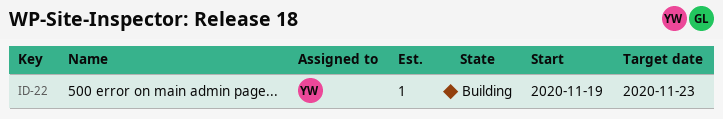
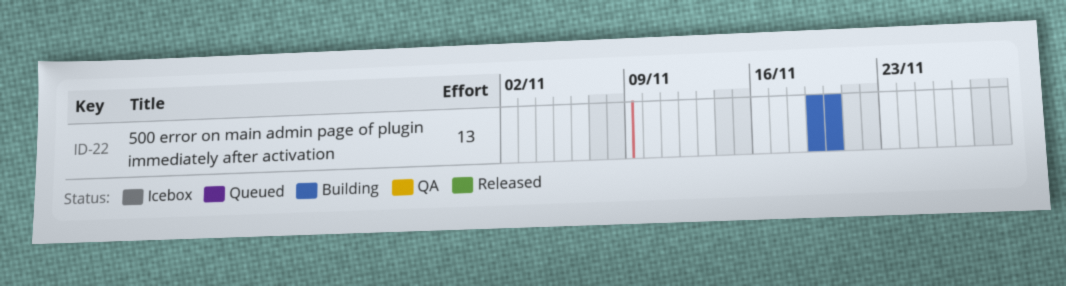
ID-22, estimate: 1 -> 13
ID-22, due: Nov 23 -> Nov 20

